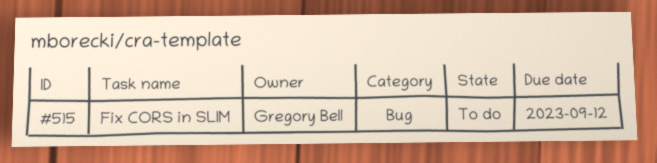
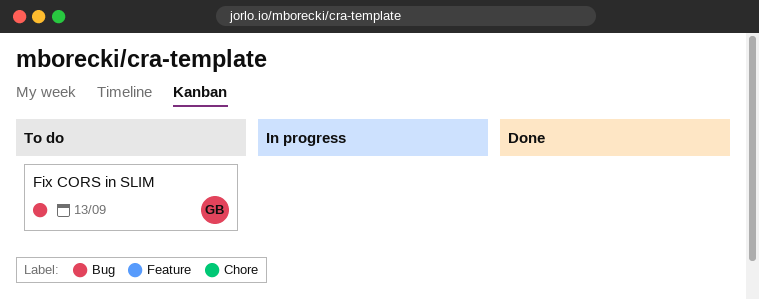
Fix CORS in SLIM, due: Sep 12 -> Sep 13

